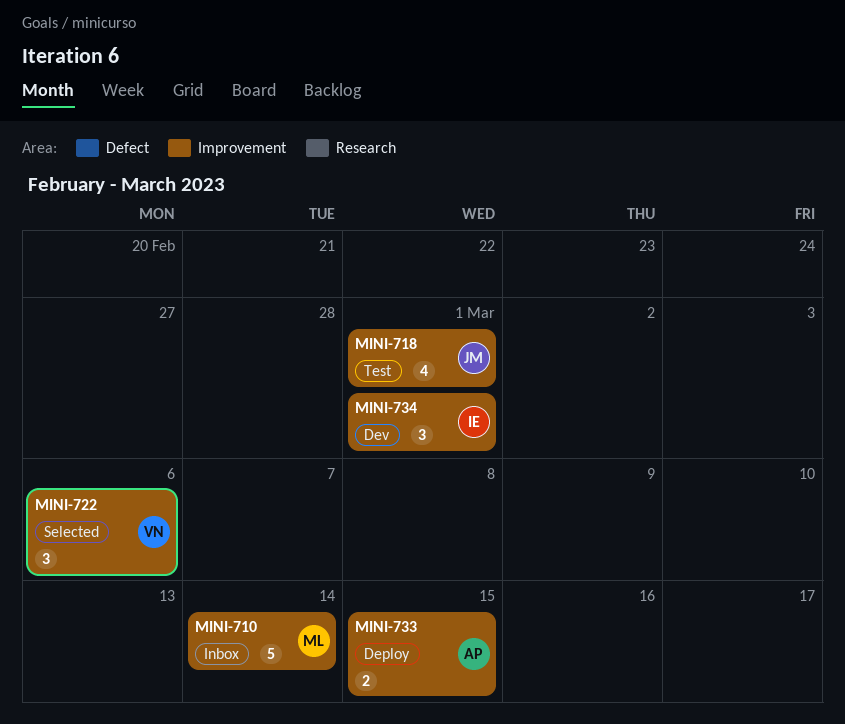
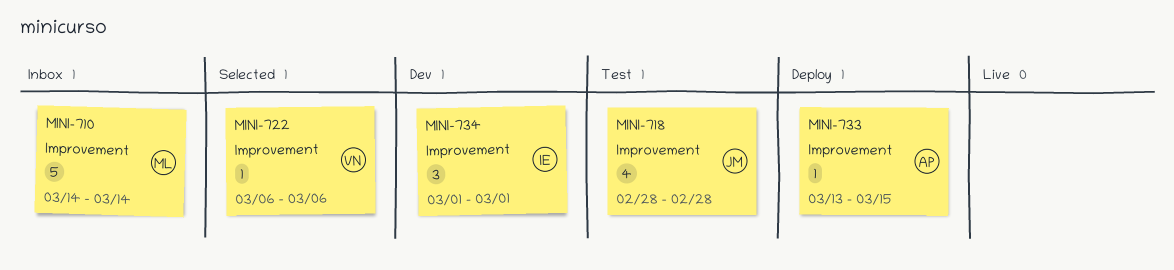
MINI-718, due: Mar 1 -> Feb 28
MINI-722, estimate: 3 -> 1
MINI-733, estimate: 2 -> 1

